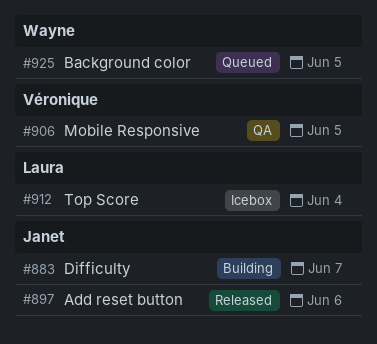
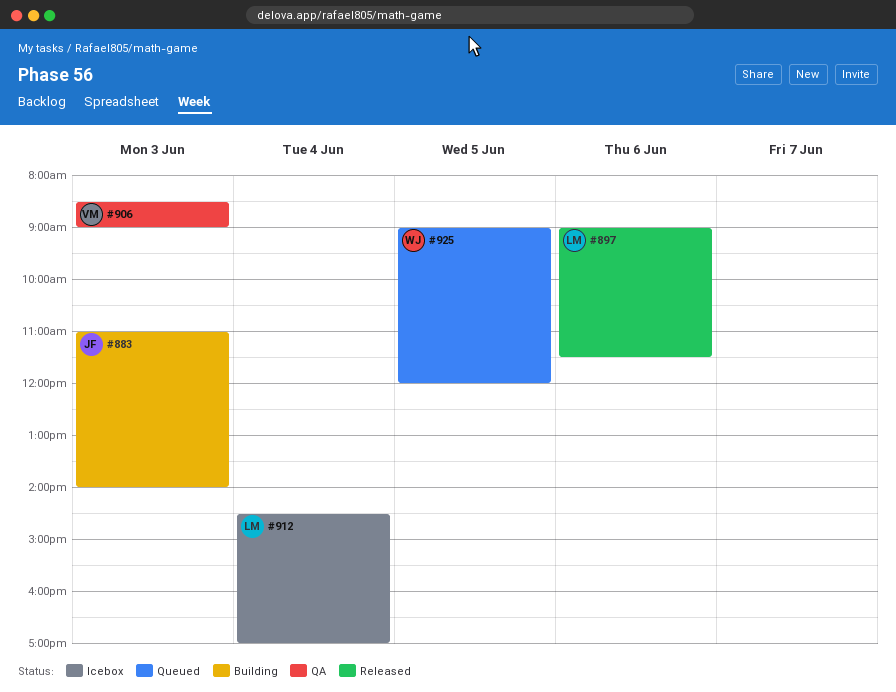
#883, day: Jun 7 -> Jun 3
#897, owner: Janet -> Laura
#906, day: Jun 5 -> Jun 3

